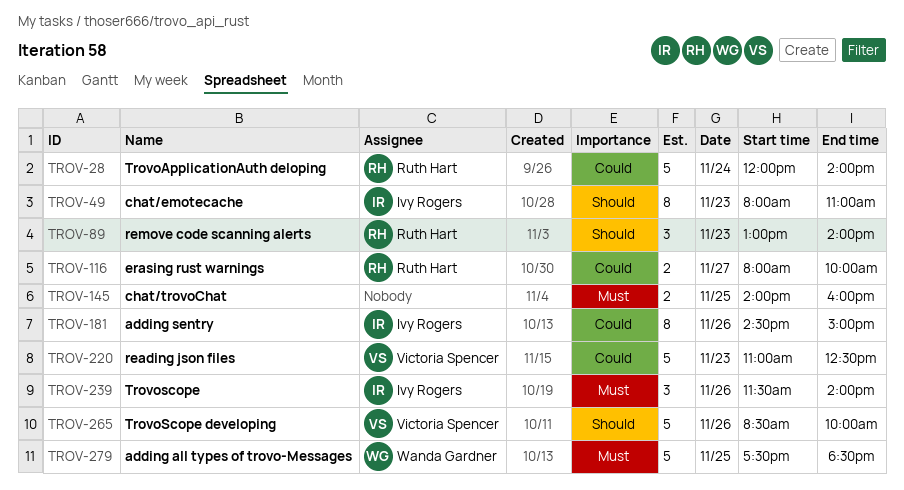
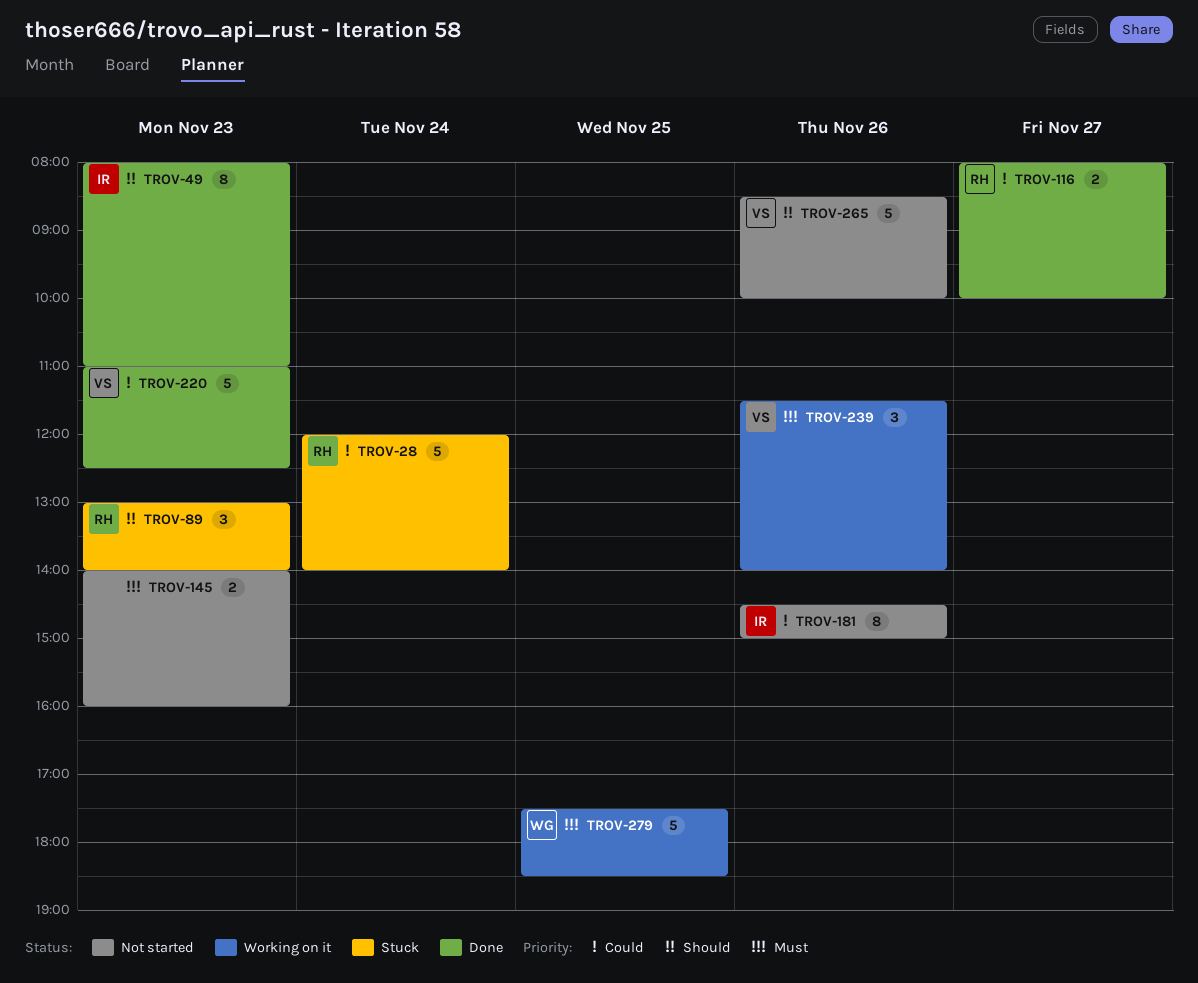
TROV-145, day: Nov 25 -> Nov 23
TROV-239, owner: Ivy Rogers -> Victoria Spencer

